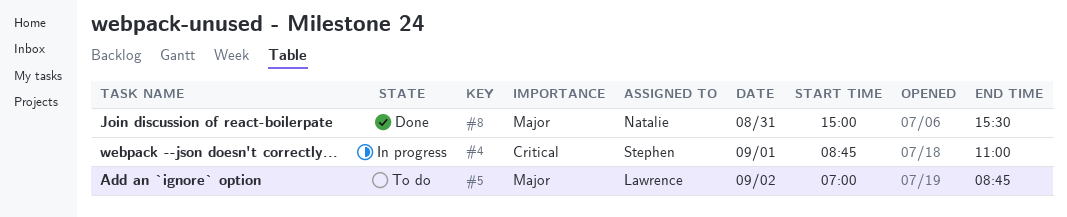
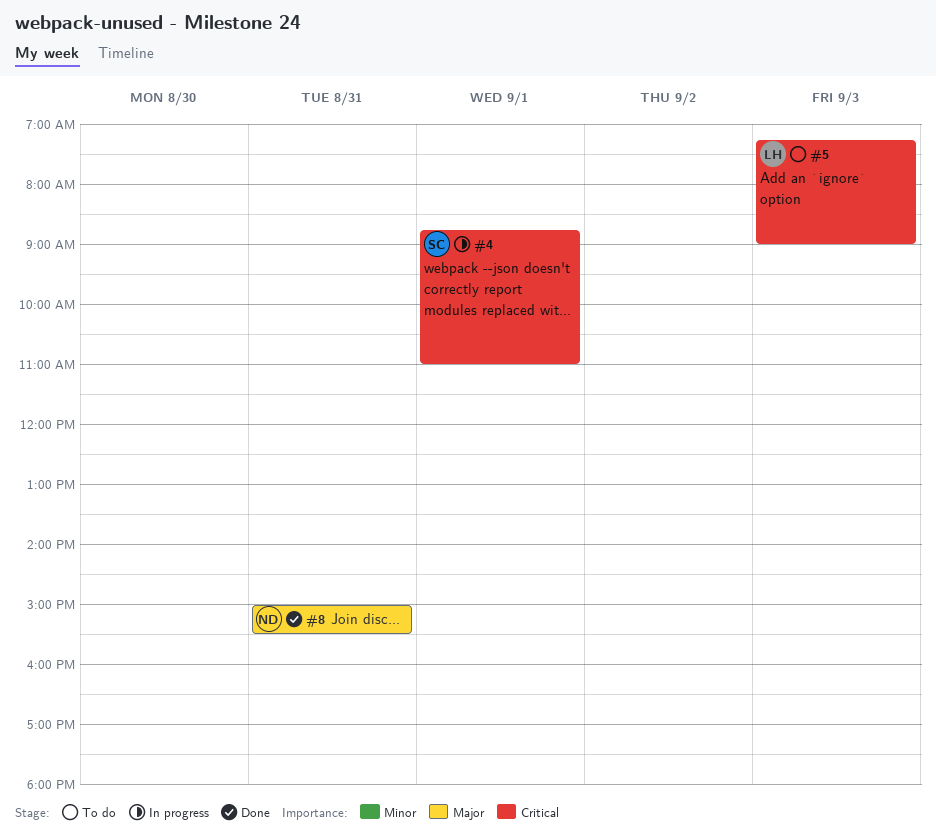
#5, priority: Major -> Critical
#5, day: Sep 2 -> Sep 3
#5, begins: 07:00 -> 07:15
#5, ends: 08:45 -> 09:00

